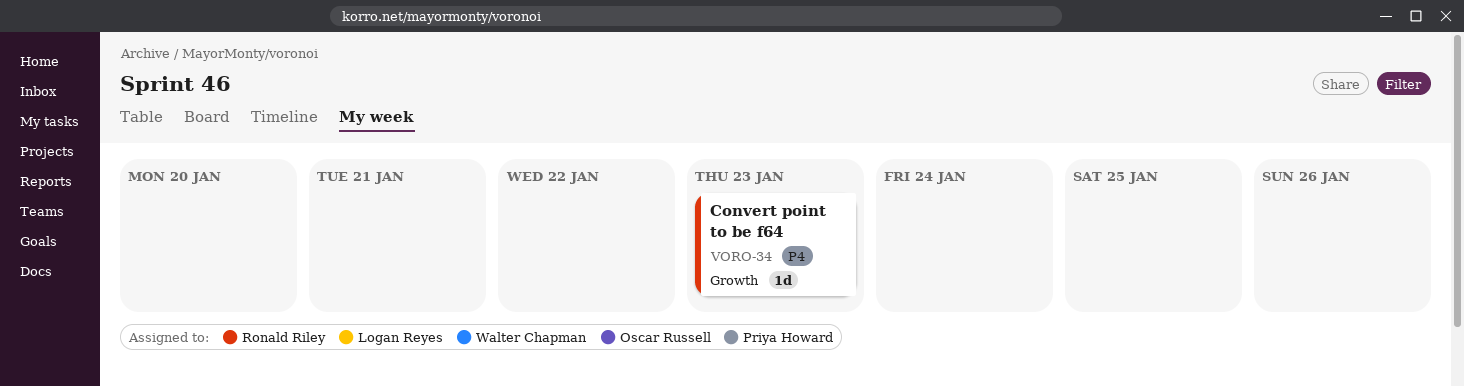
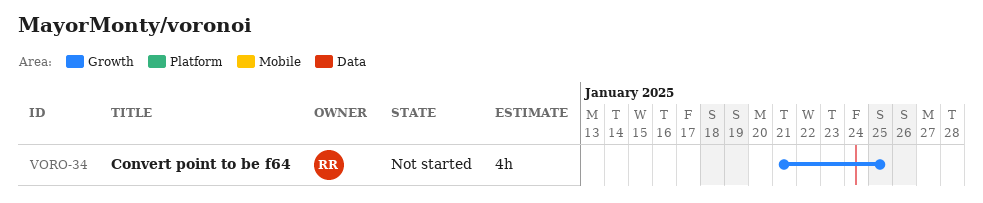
VORO-34, estimate: 1d -> 4h
VORO-34, due: Jan 23 -> Jan 25

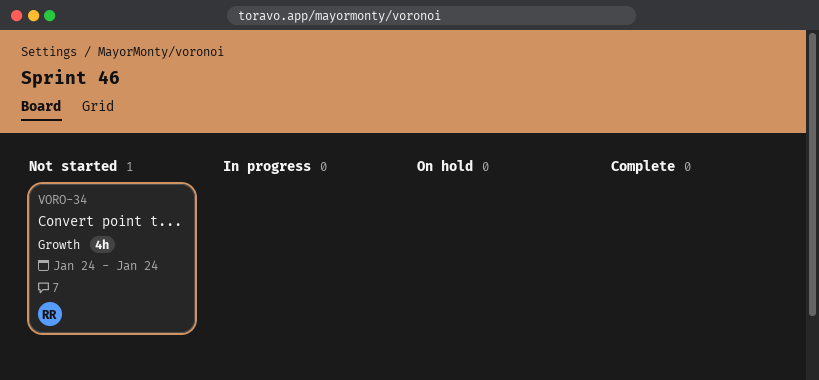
VORO-34, start: Jan 21 -> Jan 24
VORO-34, due: Jan 25 -> Jan 24

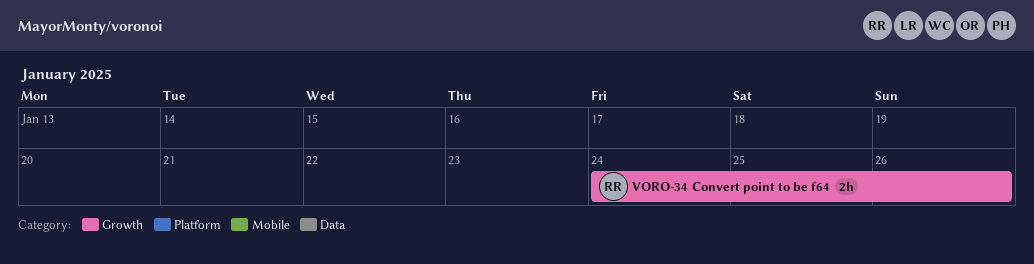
VORO-34, estimate: 4h -> 2h
VORO-34, due: Jan 24 -> Jan 26

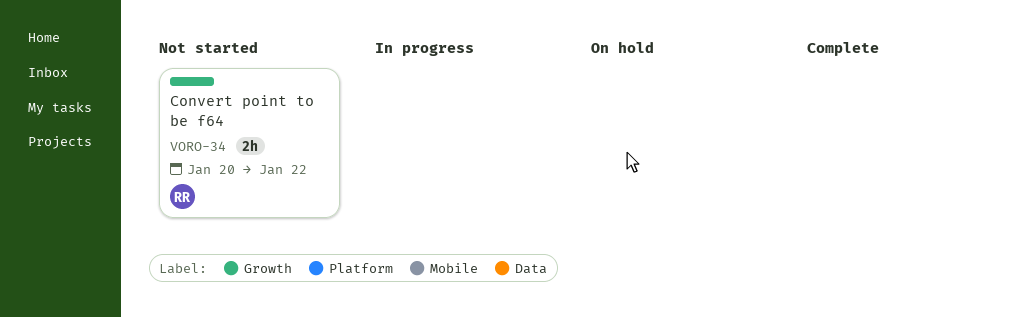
VORO-34, start: Jan 24 -> Jan 20
VORO-34, due: Jan 26 -> Jan 22

